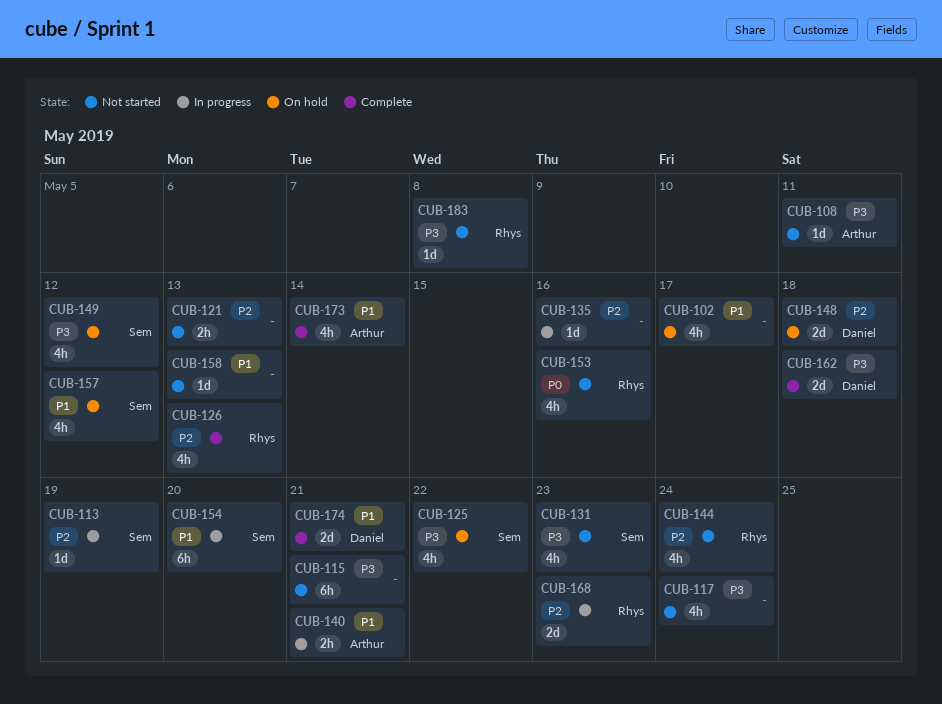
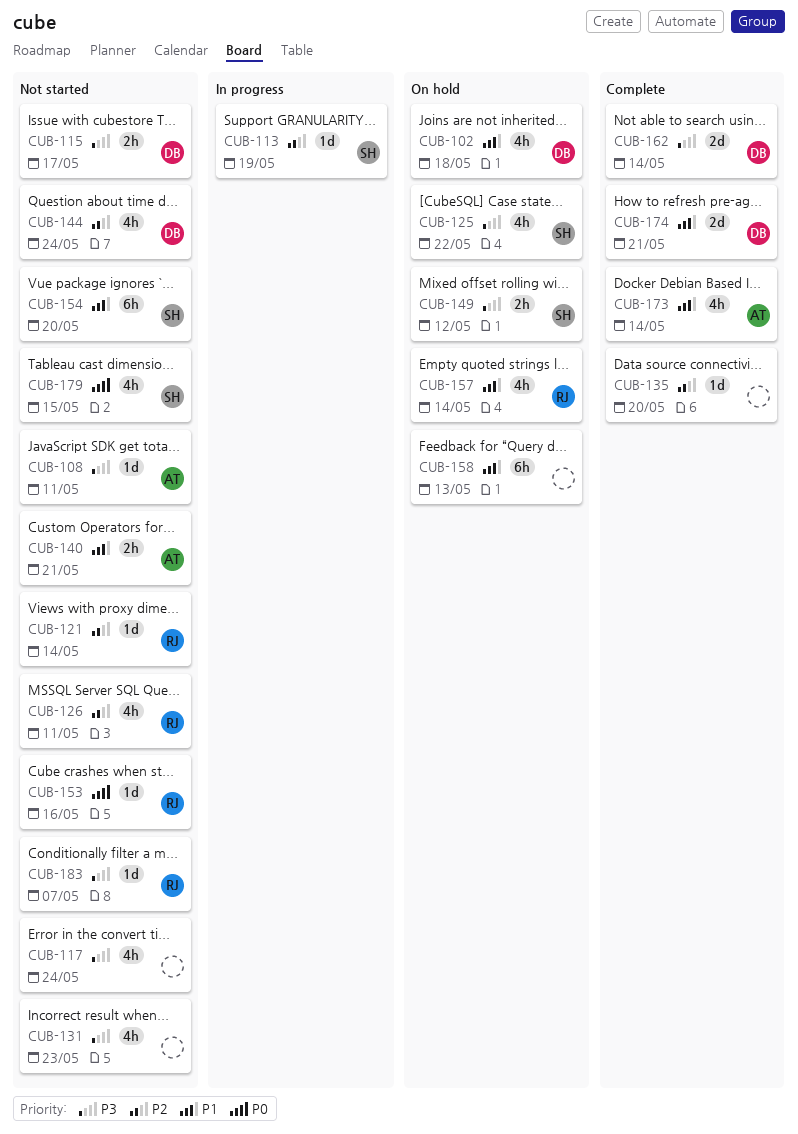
CUB-102, owner: none -> Daniel
CUB-102, due: May 17 -> May 18
CUB-115, owner: none -> Daniel
CUB-115, estimate: 6h -> 2h
CUB-115, due: May 21 -> May 17
CUB-121, owner: none -> Rhys
CUB-121, estimate: 2h -> 1d
CUB-121, due: May 13 -> May 14
CUB-126, status: Complete -> Not started
CUB-126, due: May 13 -> May 11
CUB-131, owner: Sem -> none
CUB-135, status: In progress -> Complete
CUB-135, due: May 16 -> May 20
CUB-140, status: In progress -> Not started
CUB-144, owner: Rhys -> Daniel
CUB-148: present -> none
CUB-149, estimate: 4h -> 2h
CUB-153, estimate: 4h -> 1d
CUB-154, status: In progress -> Not started
CUB-157, owner: Sem -> Rhys
CUB-157, due: May 12 -> May 14
CUB-158, status: Not started -> On hold
CUB-158, estimate: 1d -> 6h
CUB-162, due: May 18 -> May 14
CUB-168: present -> none
CUB-179: none -> present
CUB-183, due: May 8 -> May 7

